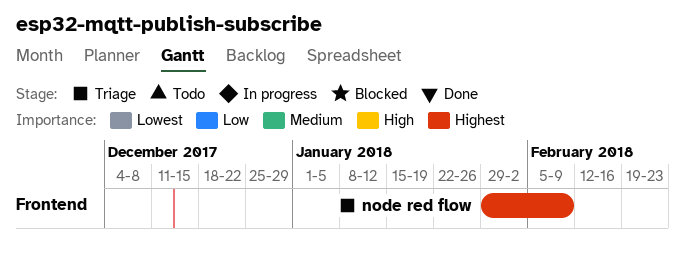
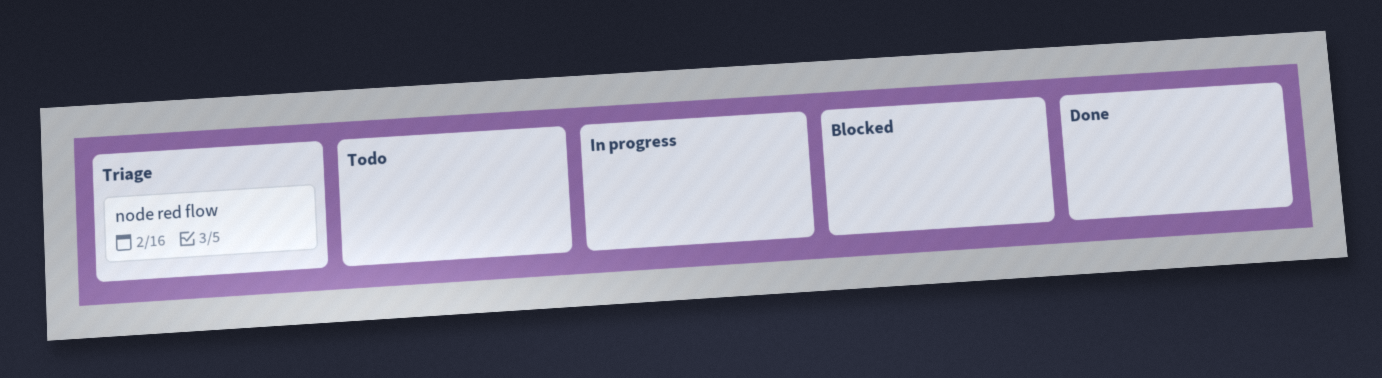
node red flow, due: Feb 9 -> Feb 16

